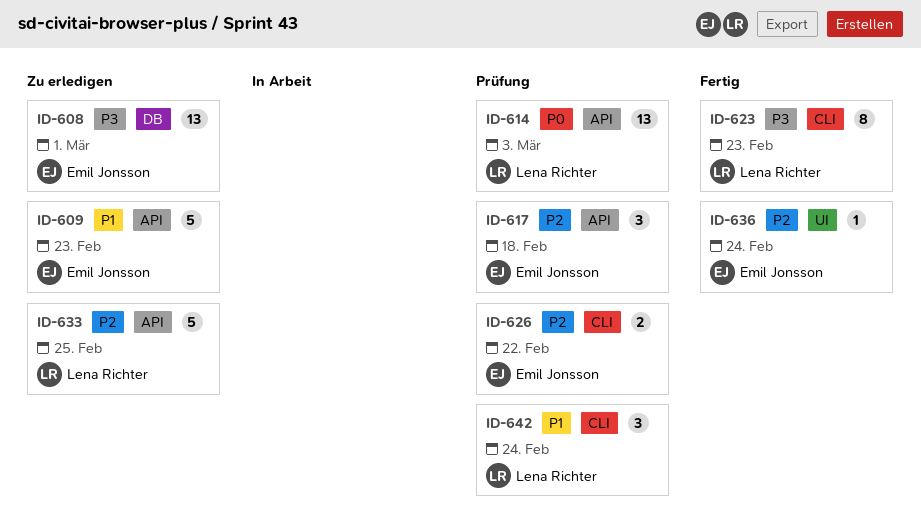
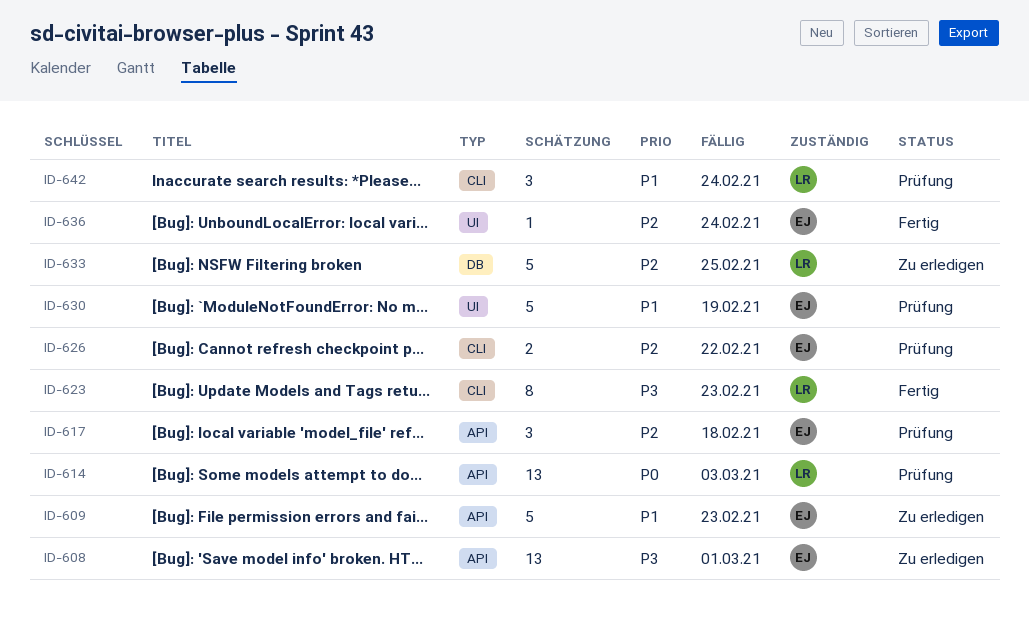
ID-608, label: DB -> API
ID-630: none -> present
ID-633, label: API -> DB

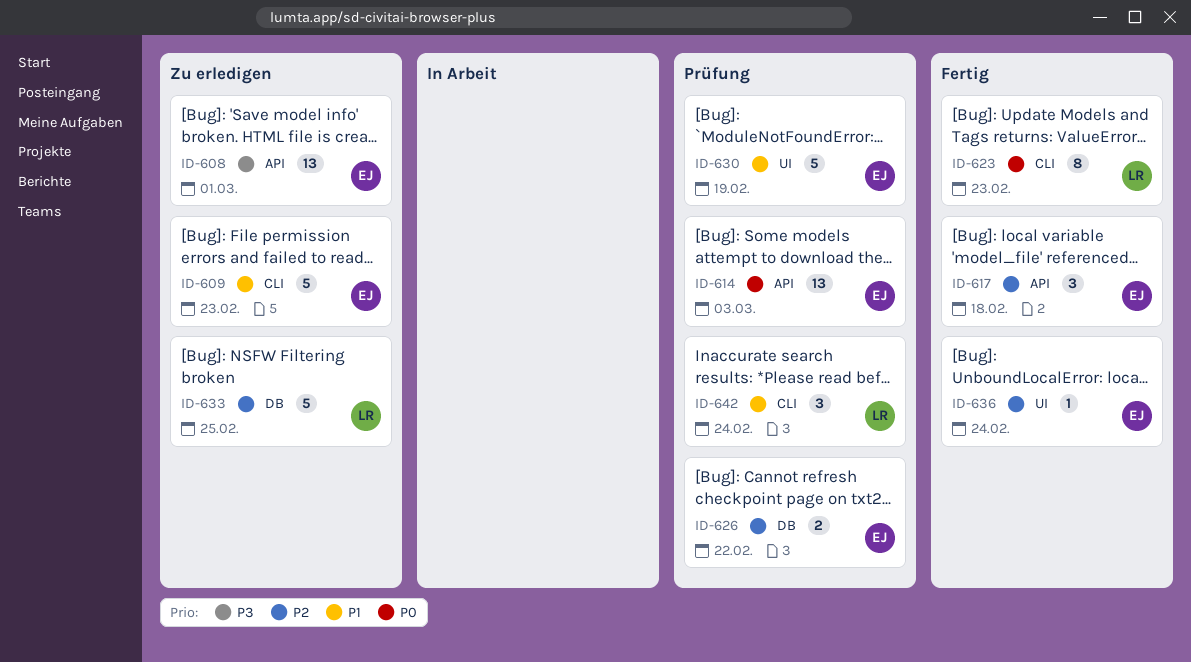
ID-609, label: API -> CLI
ID-614, owner: LR -> EJ
ID-617, status: Prüfung -> Fertig
ID-623, priority: P3 -> P0
ID-626, label: CLI -> DB

